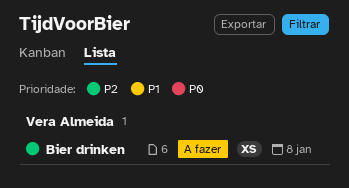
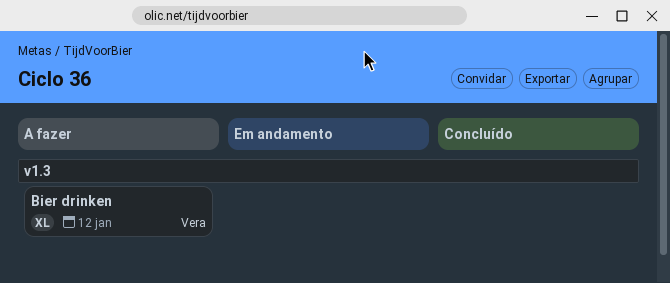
Bier drinken, estimate: XS -> XL
Bier drinken, due: Jan 8 -> Jan 12

